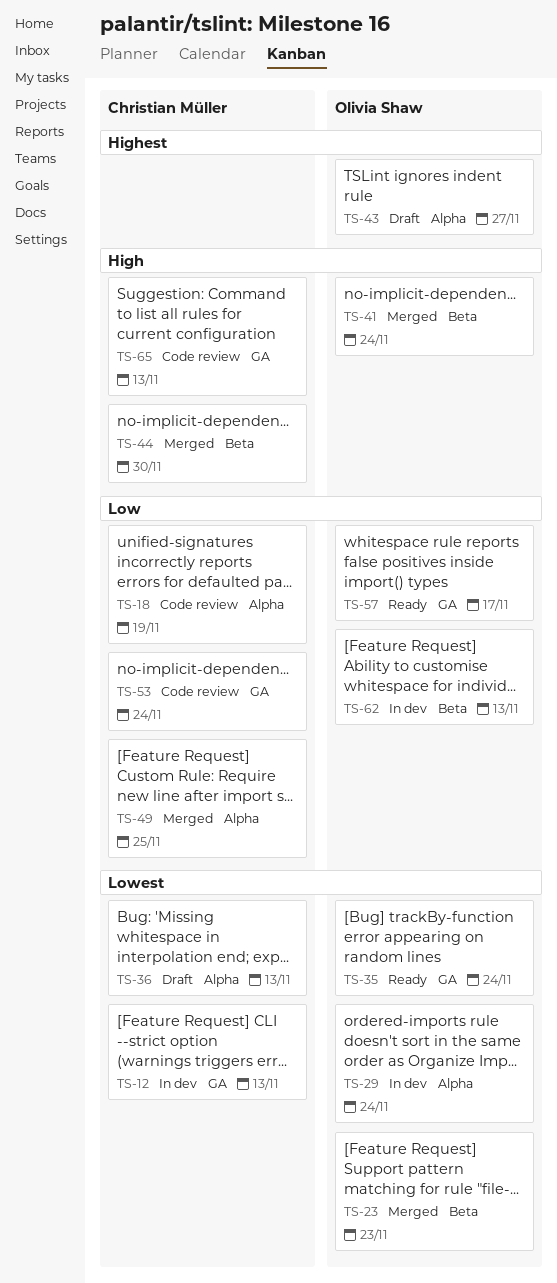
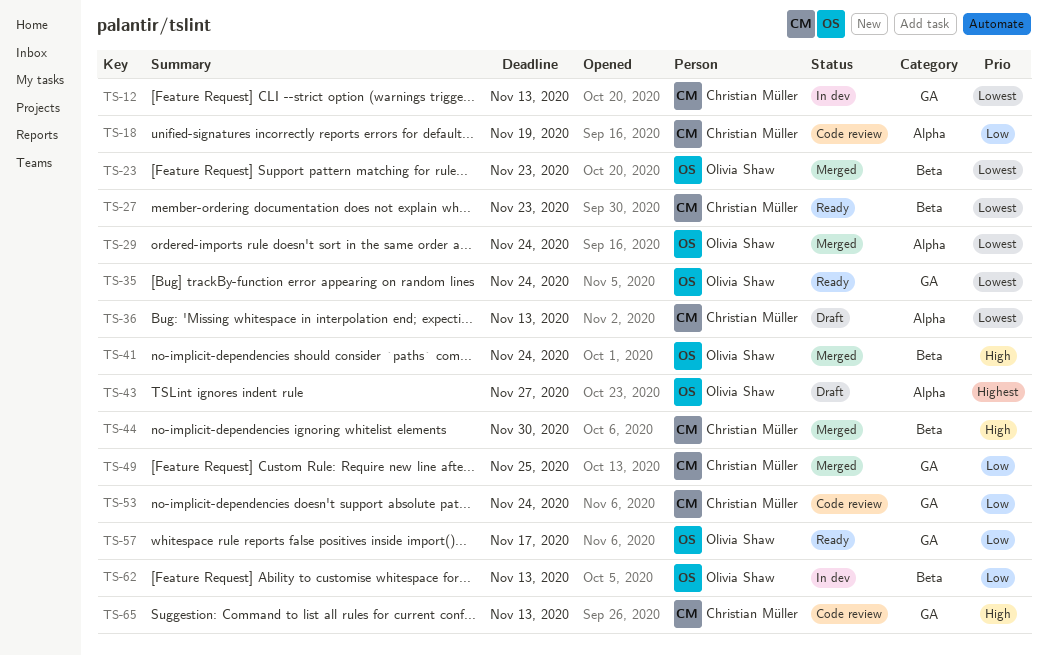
TS-27: none -> present
TS-29, status: In dev -> Merged
TS-49, label: Alpha -> GA

